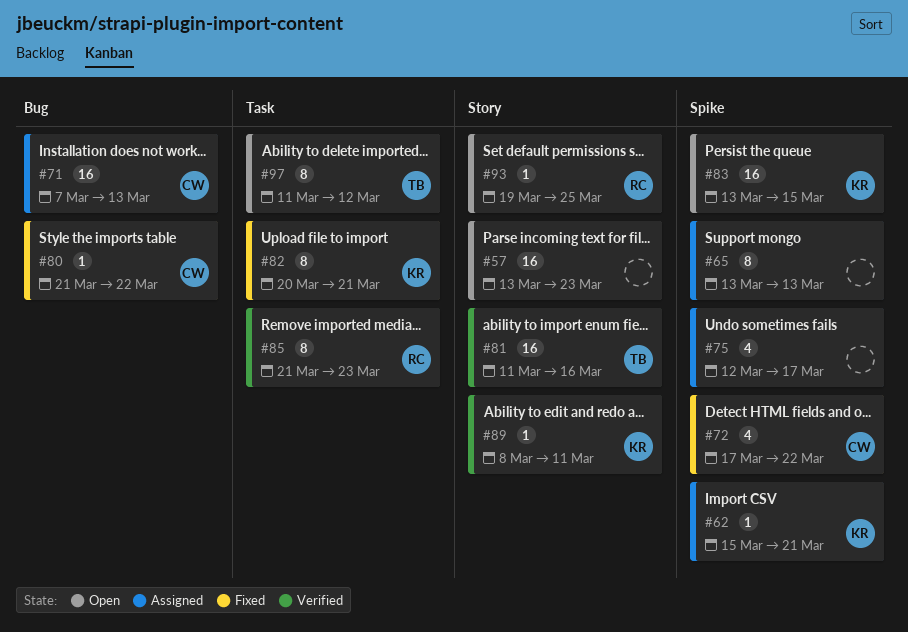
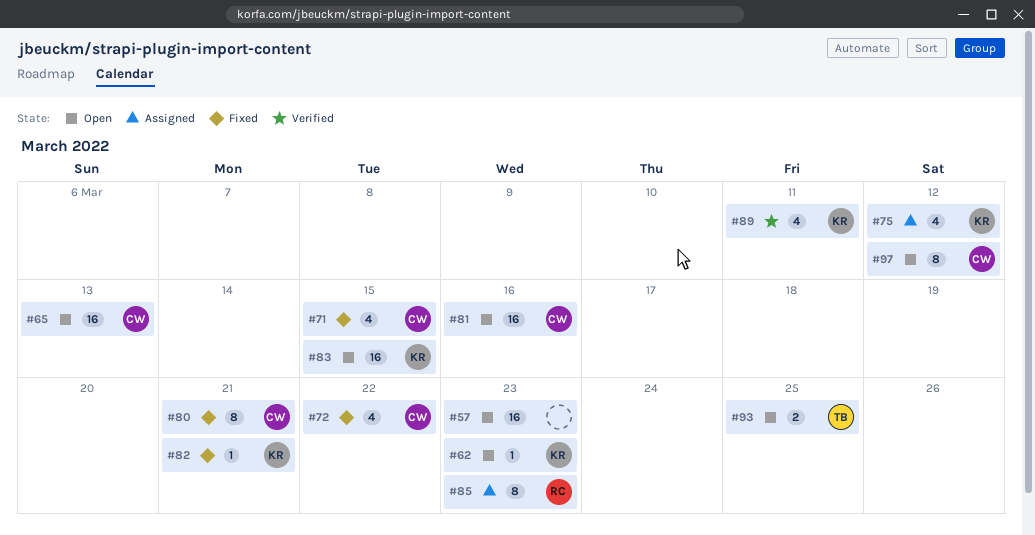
#62, status: Assigned -> Open
#62, due: Mar 21 -> Mar 23
#65, status: Assigned -> Open
#65, owner: none -> CW
#65, estimate: 8 -> 16
#71, status: Assigned -> Fixed
#71, estimate: 16 -> 4
#71, due: Mar 13 -> Mar 15
#75, owner: none -> KR
#75, due: Mar 17 -> Mar 12
#80, estimate: 1 -> 8
#80, due: Mar 22 -> Mar 21
#81, status: Verified -> Open
#81, owner: TB -> CW
#82, estimate: 8 -> 1
#85, status: Verified -> Assigned
#89, estimate: 1 -> 4
#93, owner: RC -> TB
#93, estimate: 1 -> 2
#97, owner: TB -> CW

